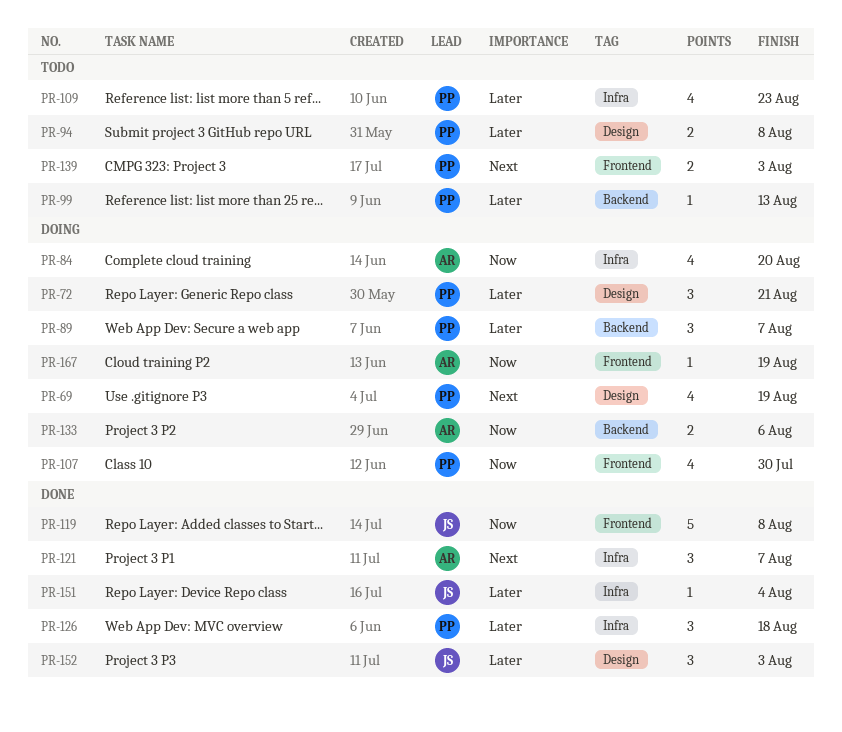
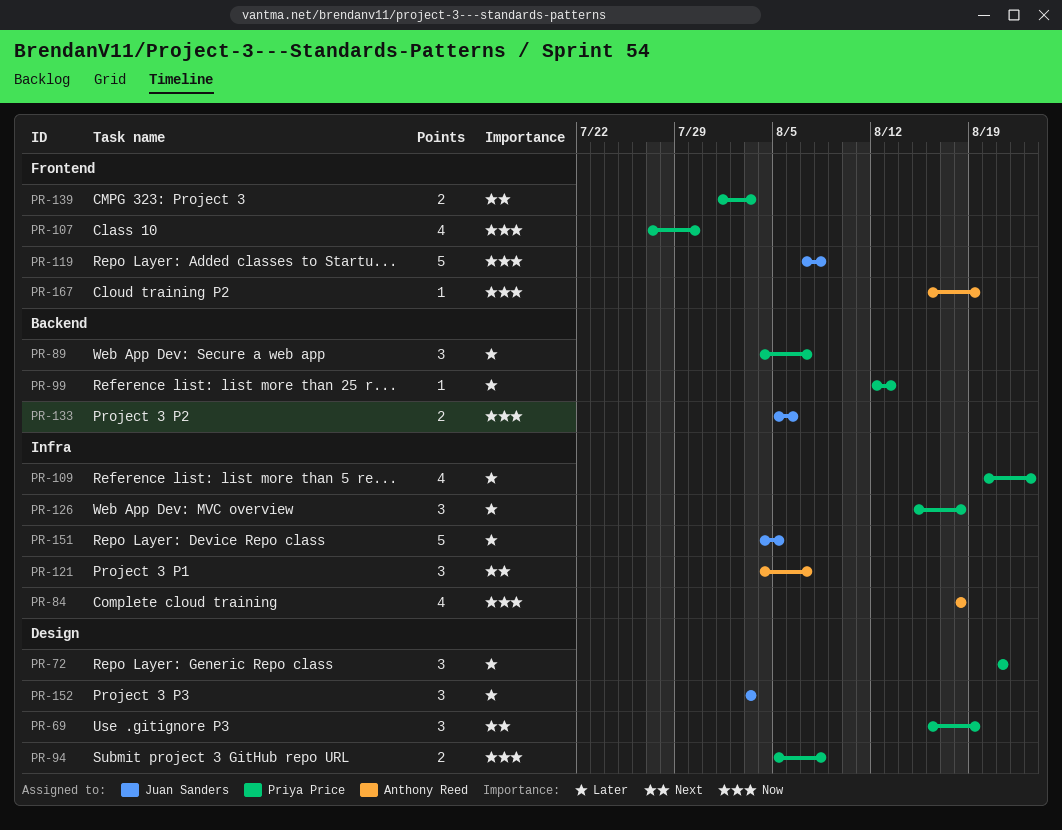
PR-69, estimate: 4 -> 3
PR-84, due: Aug 20 -> Aug 18
PR-94, priority: Later -> Now
PR-133, owner: Anthony Reed -> Juan Sanders
PR-151, estimate: 1 -> 5
PR-151, due: Aug 4 -> Aug 5

